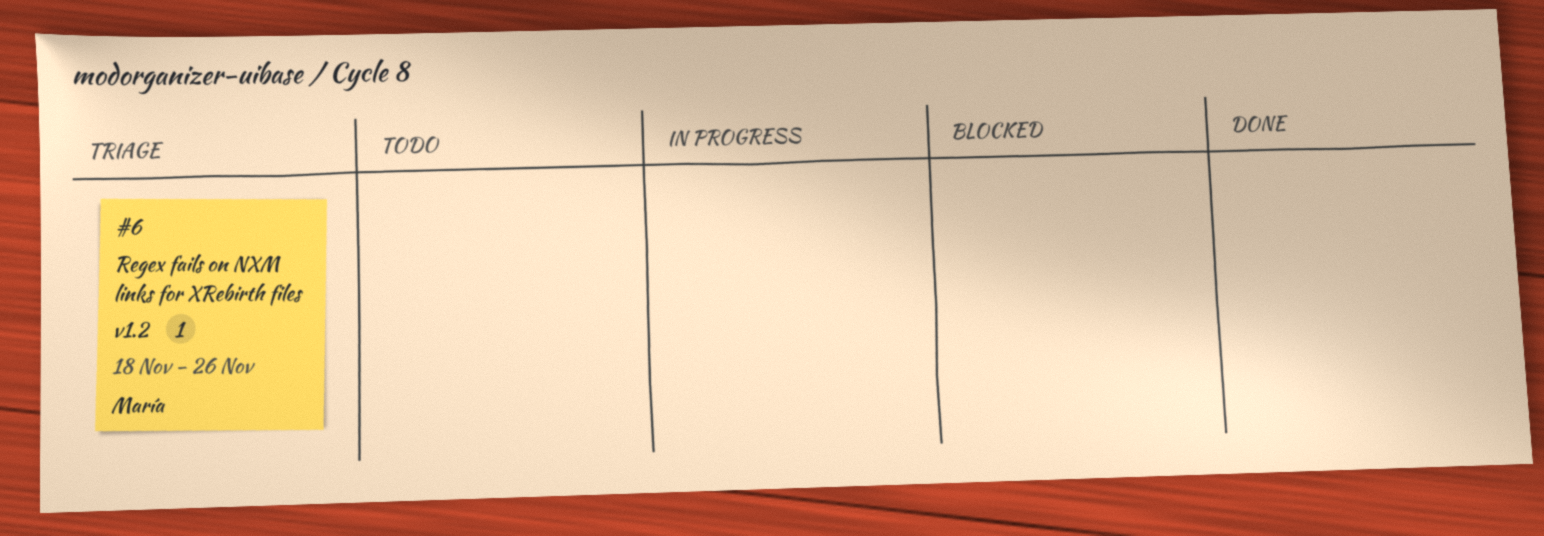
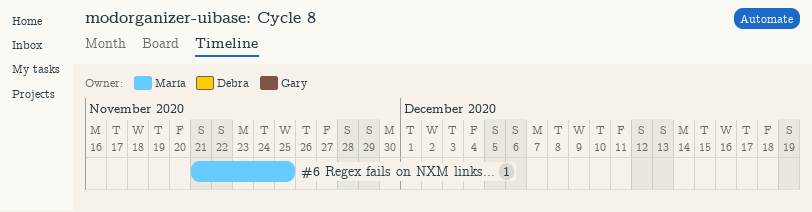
#6, start: Nov 18 -> Nov 21
#6, due: Nov 26 -> Nov 25

